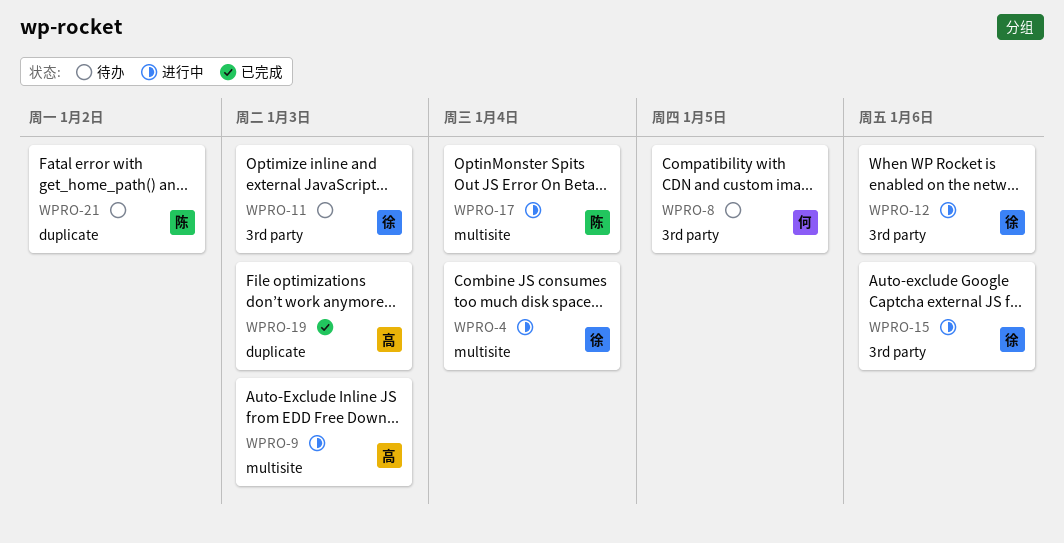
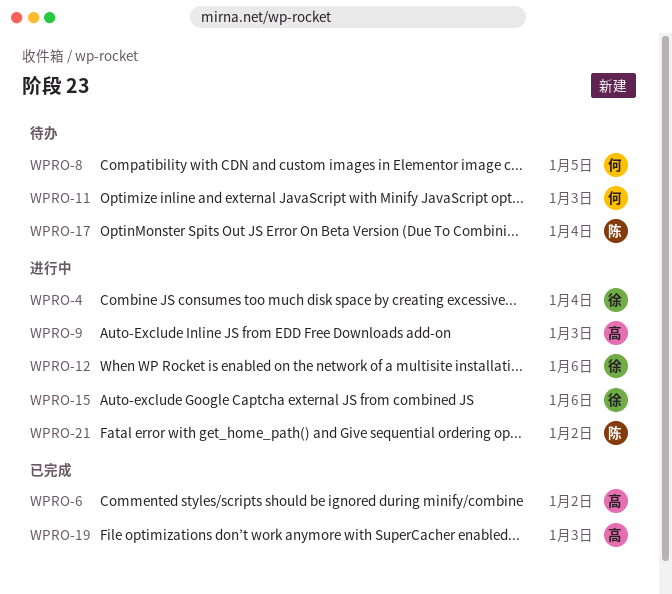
WPRO-6: none -> present
WPRO-11, owner: 徐 -> 何
WPRO-17, status: 进行中 -> 待办
WPRO-21, status: 待办 -> 进行中

